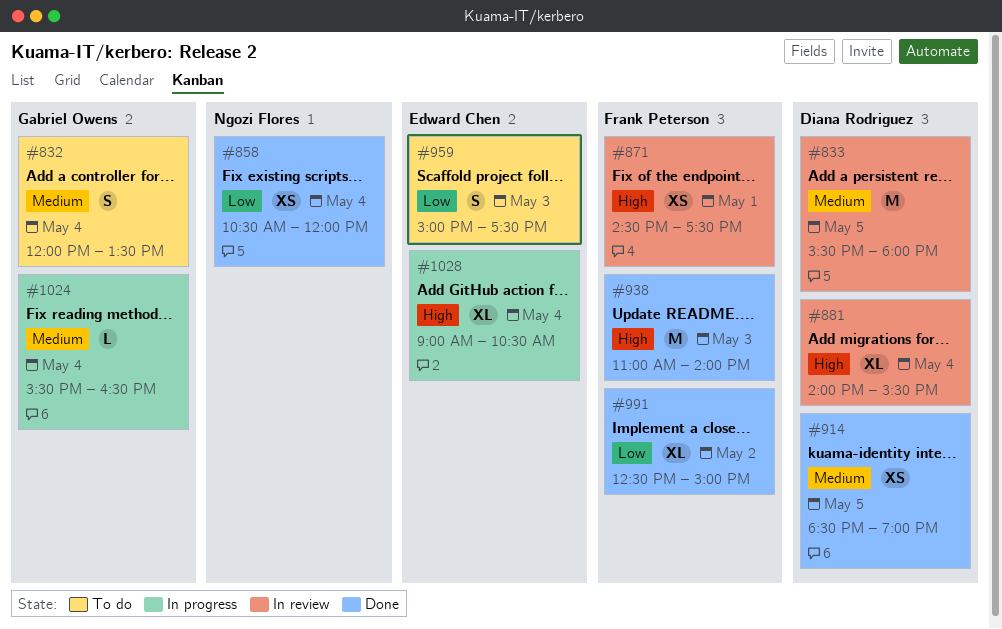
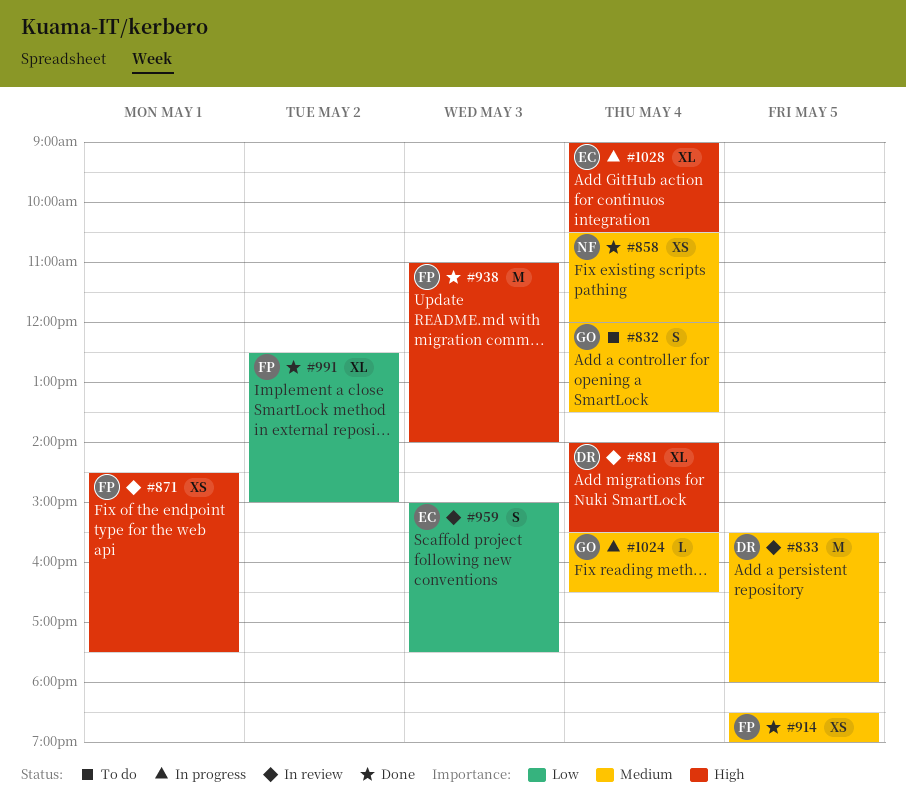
#858, priority: Low -> Medium
#914, owner: Diana Rodriguez -> Frank Peterson
#959, status: To do -> In review

